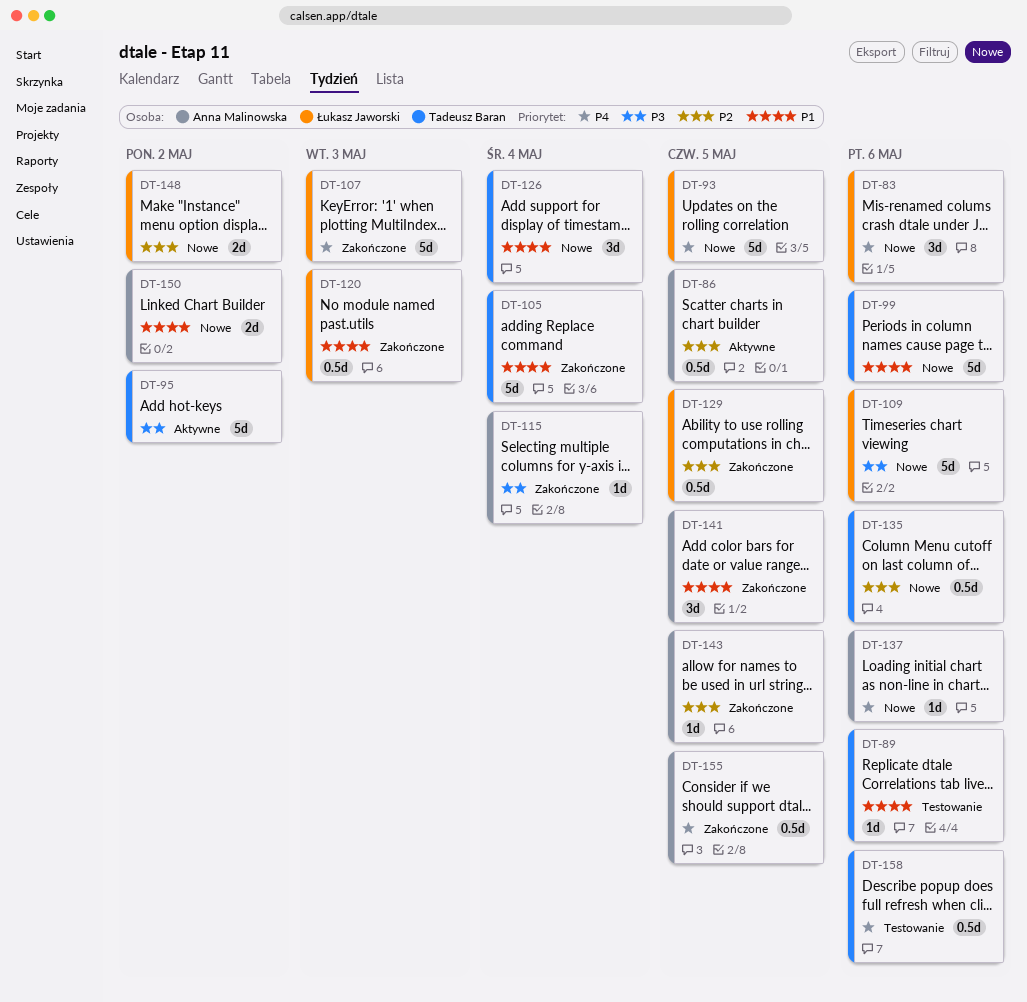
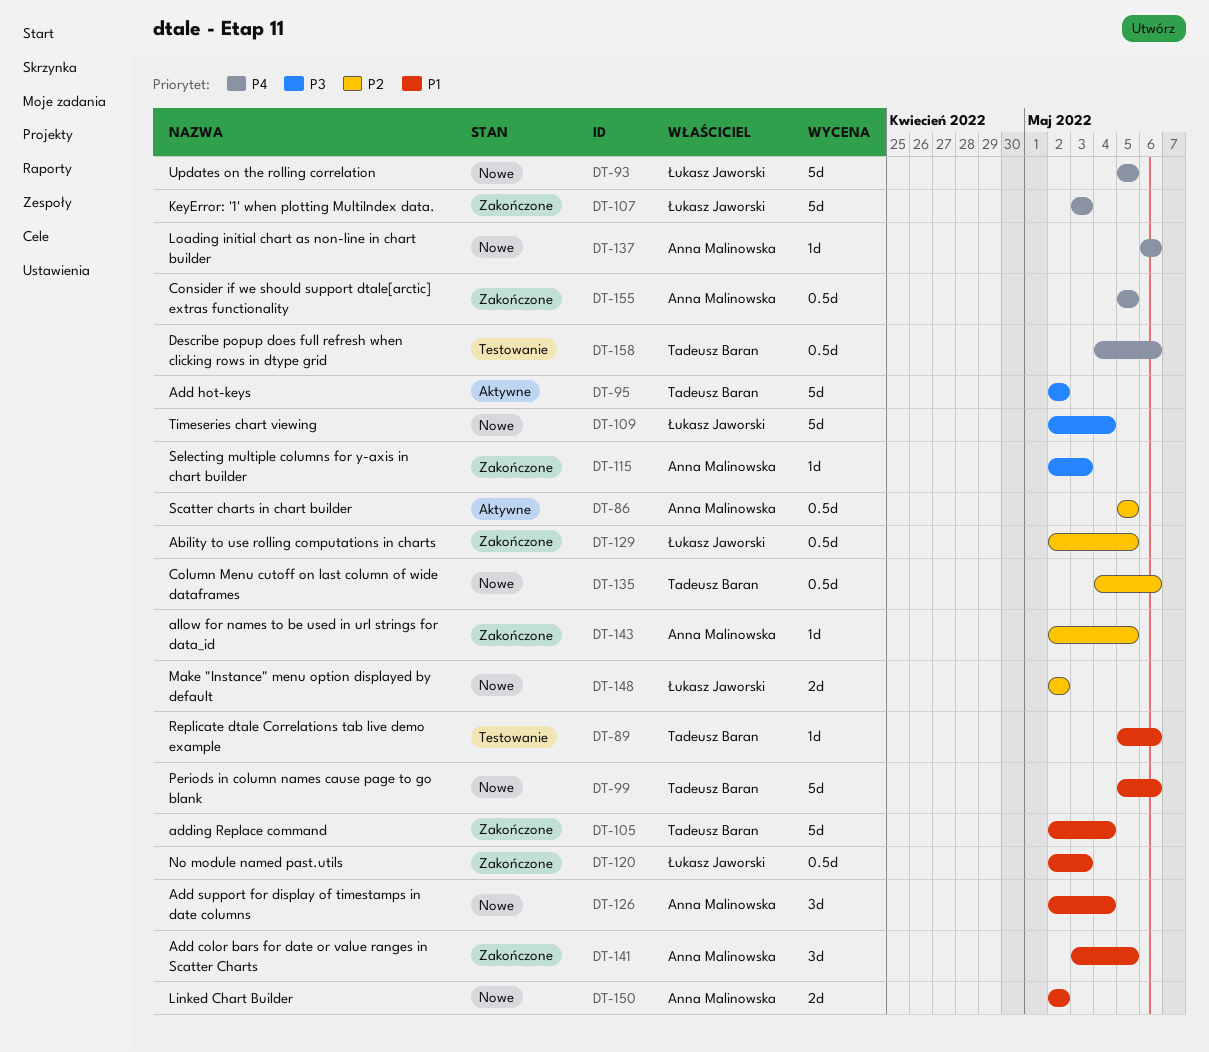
DT-83: present -> none
DT-109, due: May 6 -> May 4
DT-115, due: May 4 -> May 3
DT-126, owner: Tadeusz Baran -> Anna Malinowska

